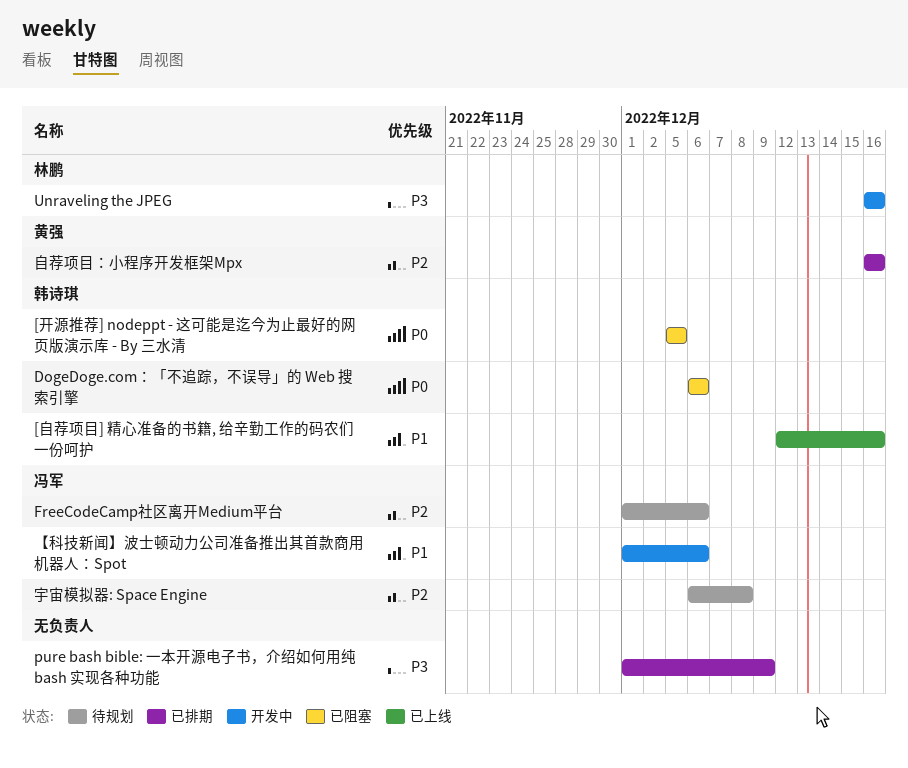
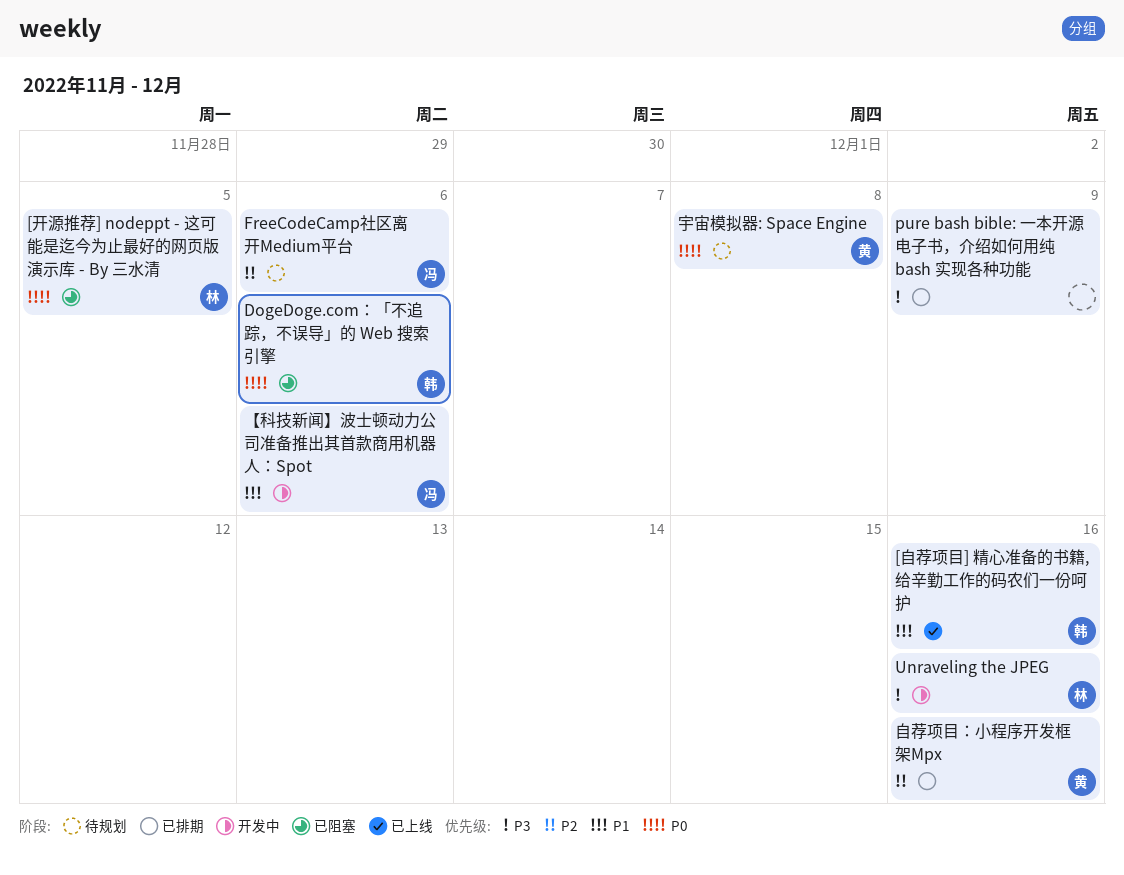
[开源推荐] nodeppt - 这可能是迄今为止最好的网页版演示库 - By 三水清, owner: 韩诗琪 -> 林鹏
宇宙模拟器: Space Engine, owner: 冯军 -> 黄强
宇宙模拟器: Space Engine, priority: P2 -> P0

